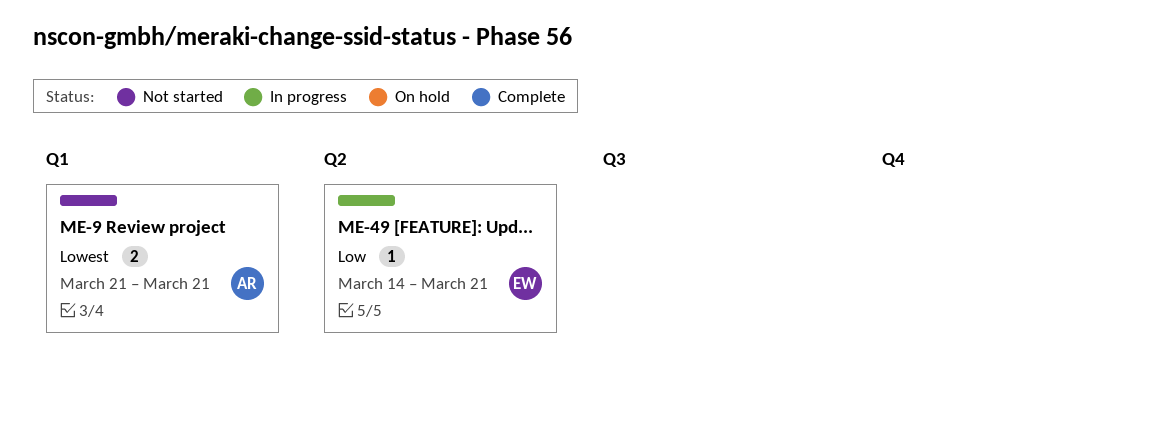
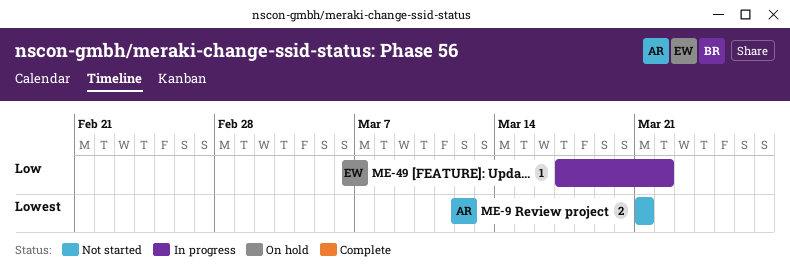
ME-49, start: Mar 14 -> Mar 17
ME-49, due: Mar 21 -> Mar 22

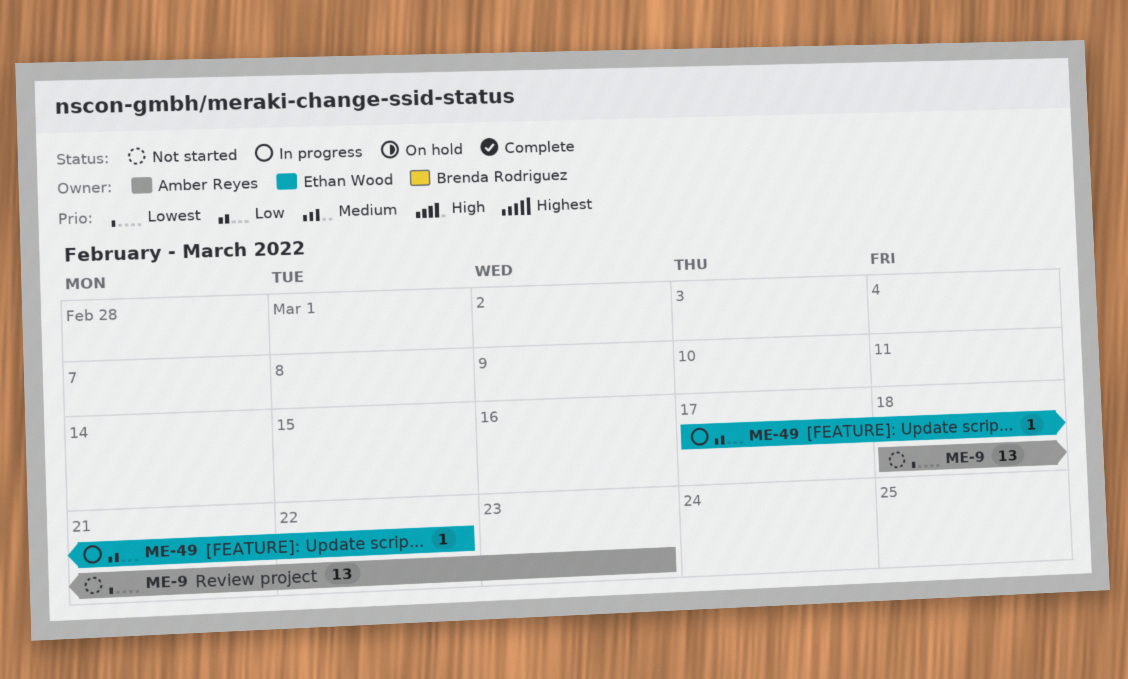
ME-9, estimate: 2 -> 13
ME-9, start: Mar 21 -> Mar 18
ME-9, due: Mar 21 -> Mar 23

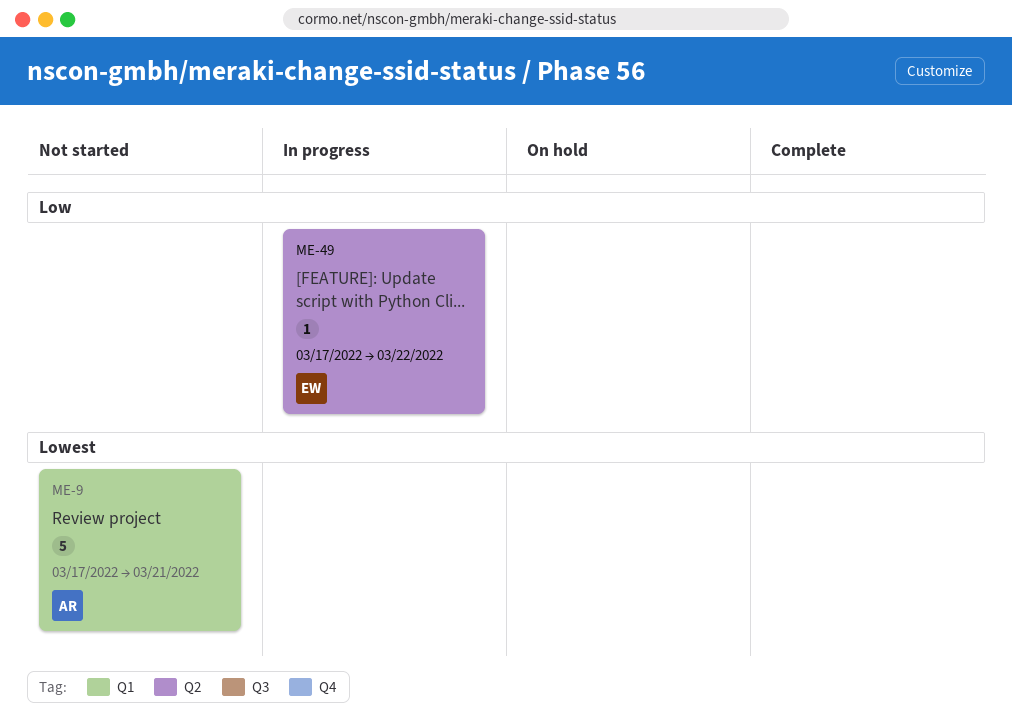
ME-9, estimate: 13 -> 5
ME-9, start: Mar 18 -> Mar 17
ME-9, due: Mar 23 -> Mar 21

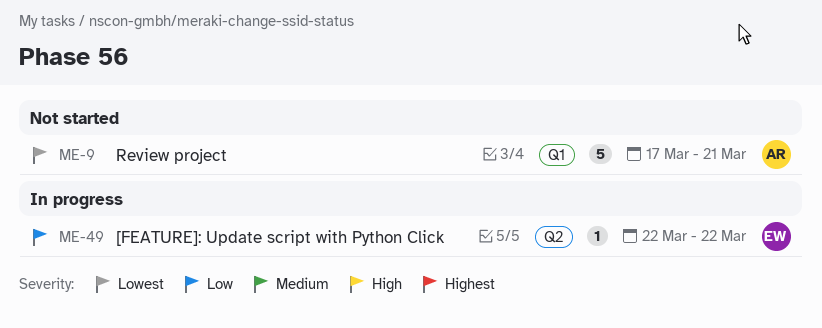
ME-49, start: Mar 17 -> Mar 22

